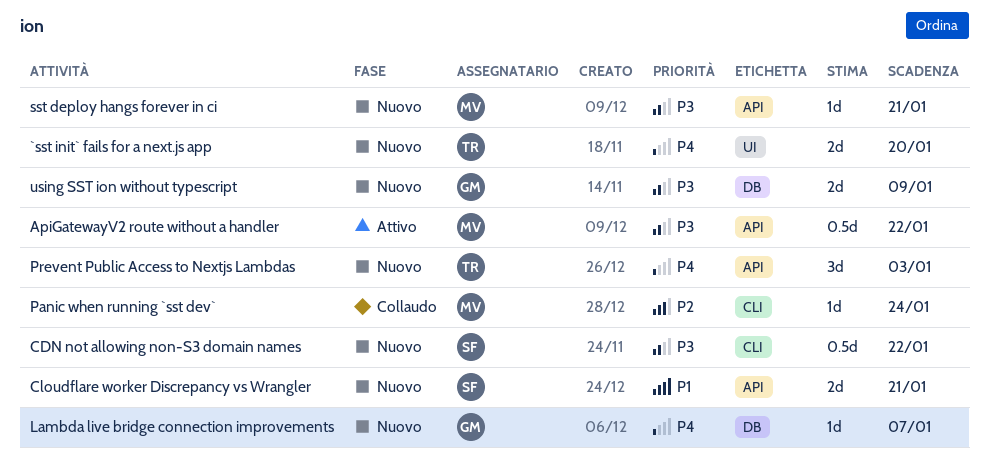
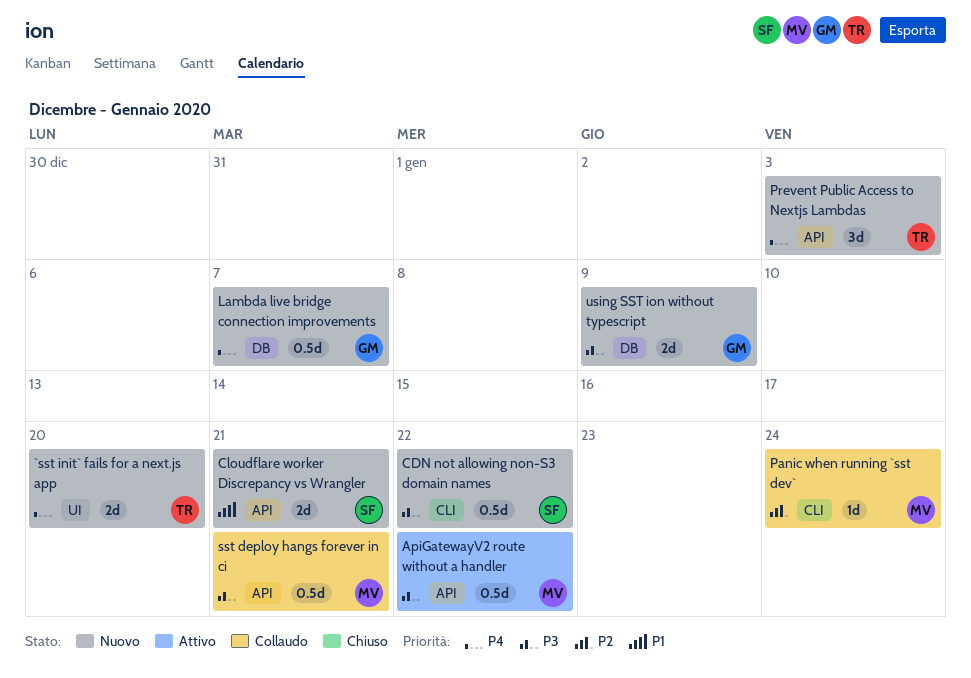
Lambda live bridge connection improvements, estimate: 1d -> 0.5d
sst deploy hangs forever in ci, status: Nuovo -> Collaudo
sst deploy hangs forever in ci, estimate: 1d -> 0.5d

